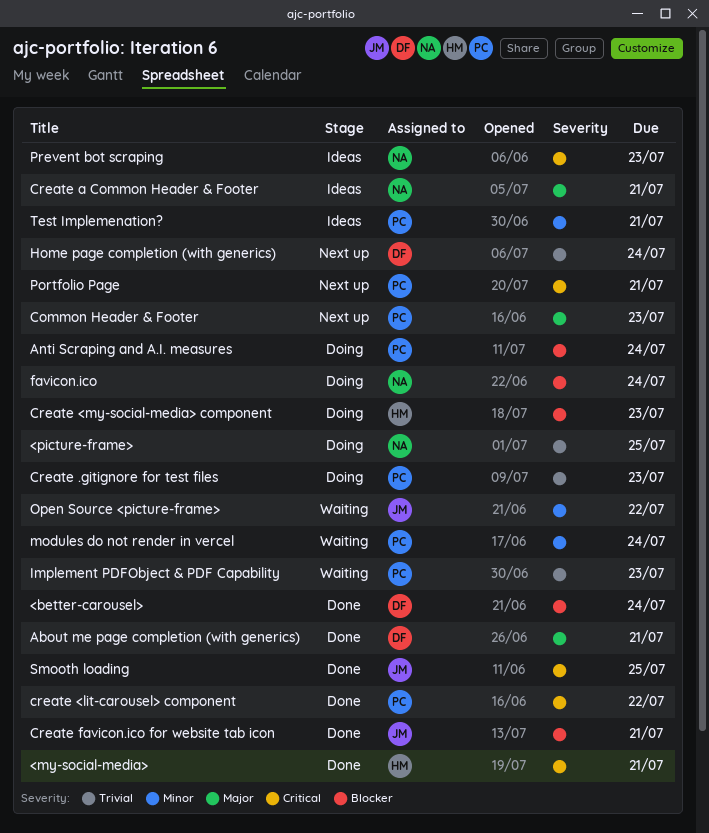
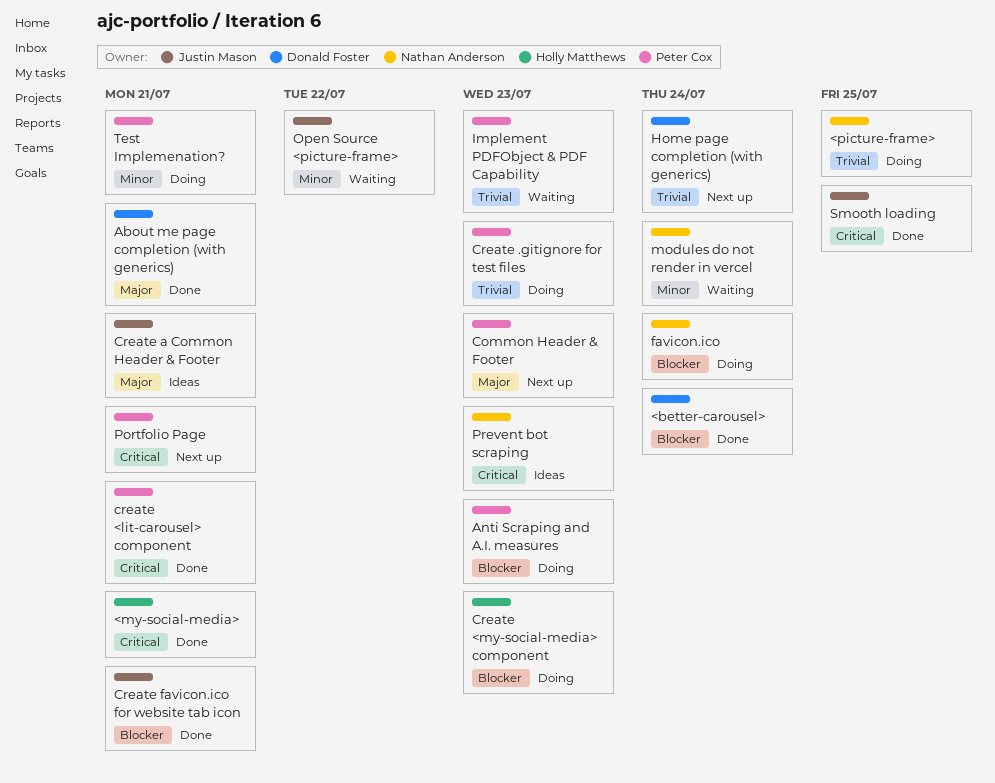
Anti Scraping and A.I. measures, due: Jul 24 -> Jul 23
create <lit-carousel> component, due: Jul 22 -> Jul 21
Create a Common Header & Footer, owner: Nathan Anderson -> Justin Mason
modules do not render in vercel, owner: Peter Cox -> Nathan Anderson
Test Implemenation?, status: Ideas -> Doing

